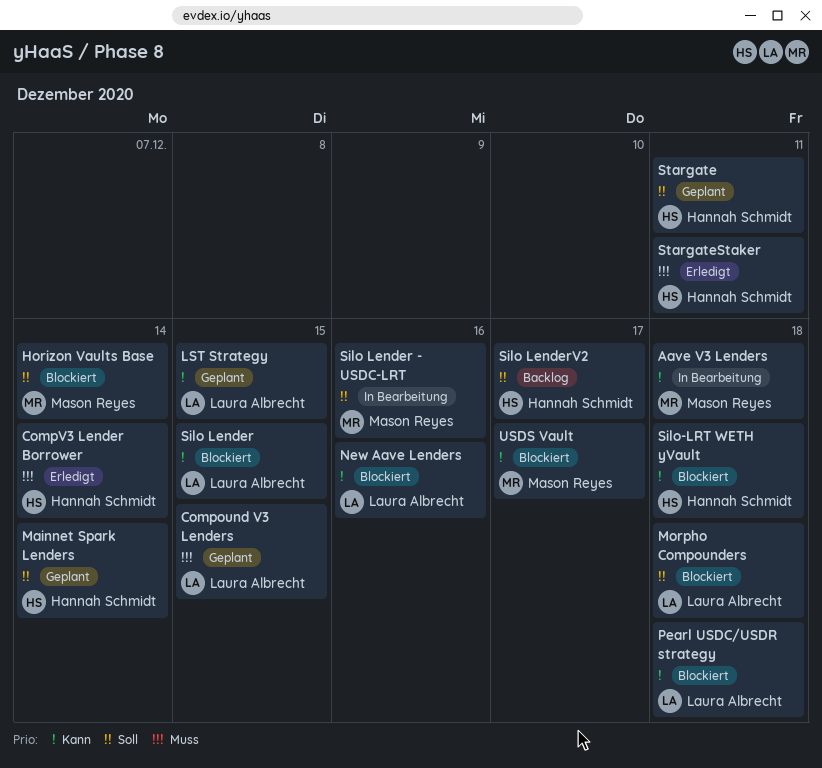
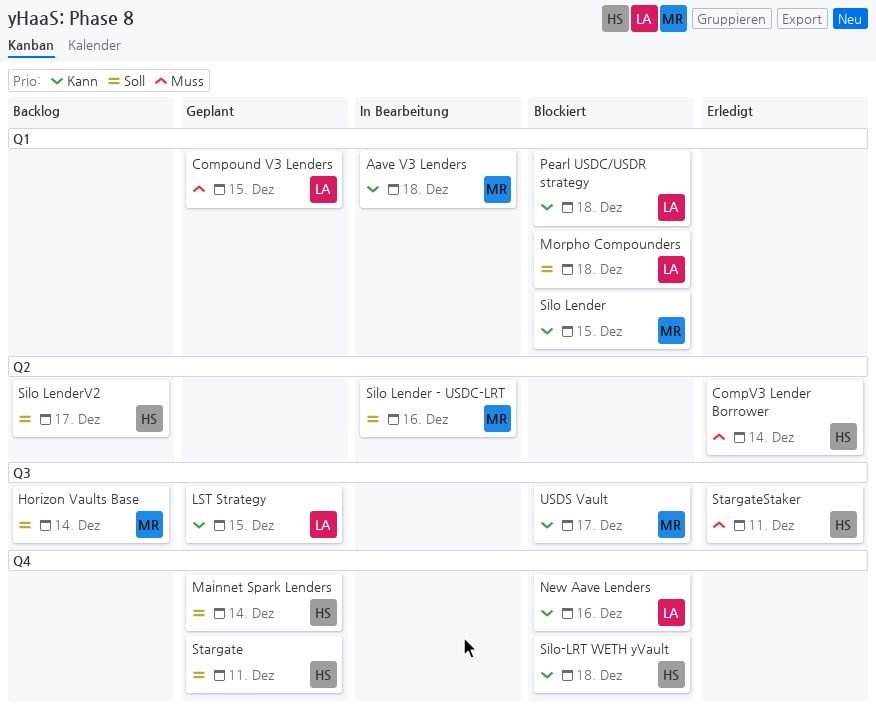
Horizon Vaults Base, status: Blockiert -> Backlog
Silo Lender, owner: Laura Albrecht -> Mason Reyes

